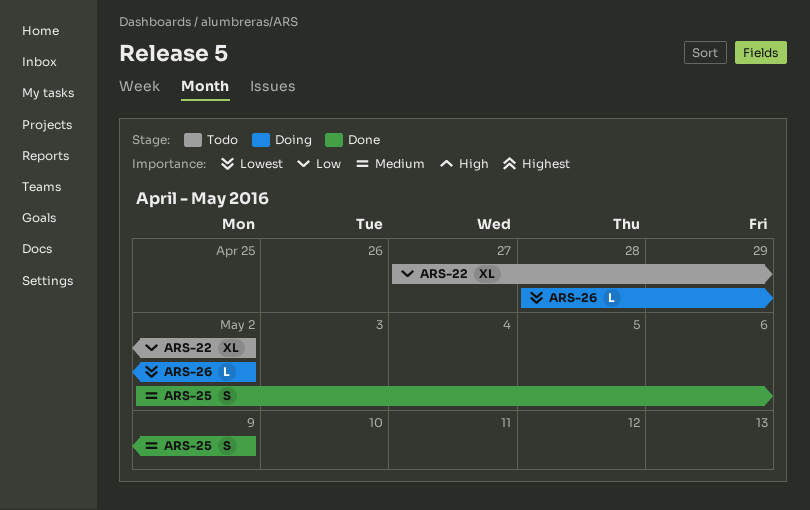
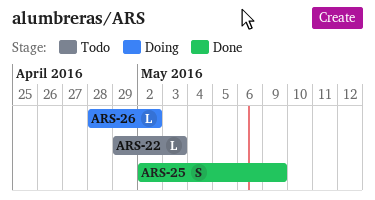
ARS-22, estimate: XL -> L
ARS-22, start: Apr 27 -> Apr 29
ARS-22, due: May 2 -> May 3

